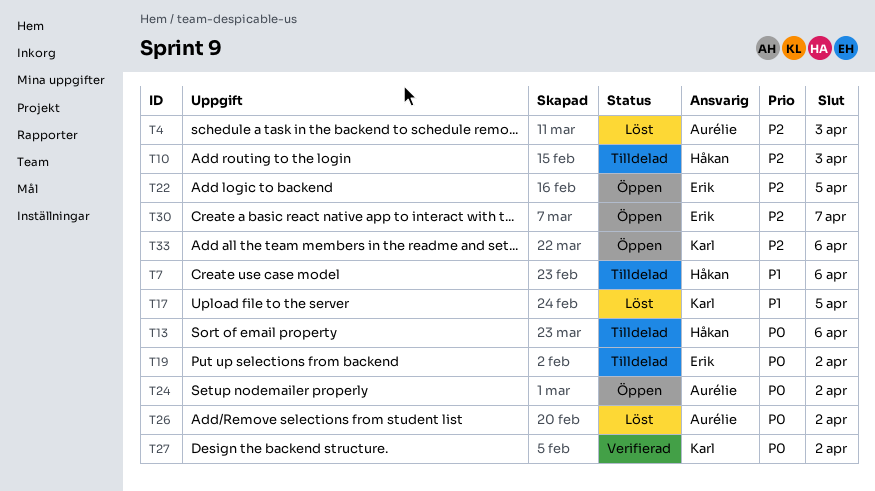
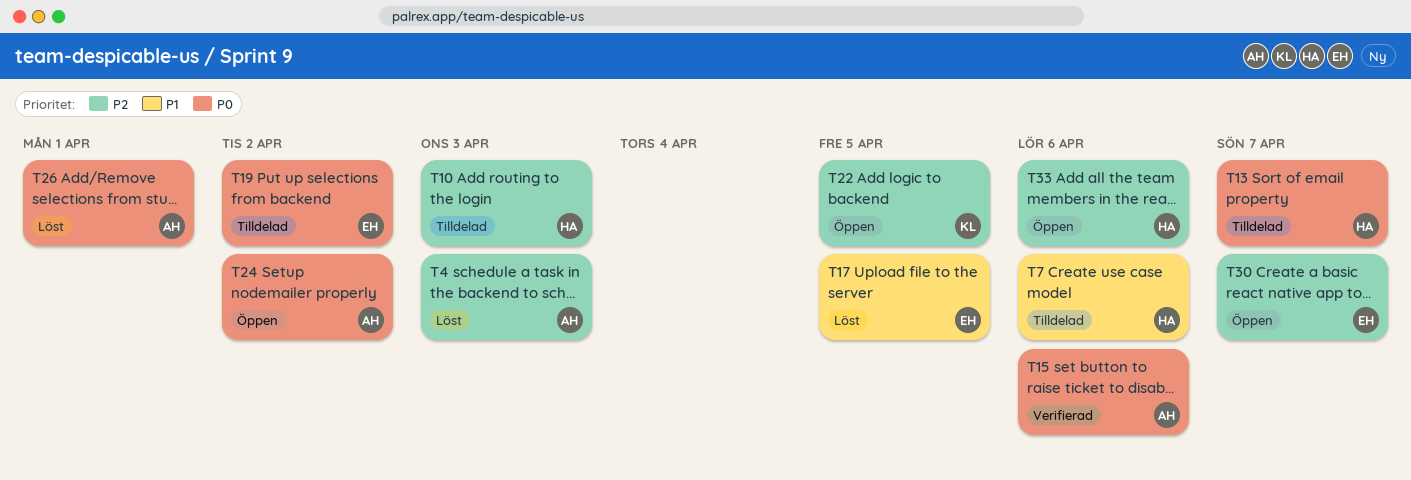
T13, due: Apr 6 -> Apr 7
T15: none -> present
T17, owner: Karl -> Erik
T22, owner: Erik -> Karl
T26, due: Apr 2 -> Apr 1
T27: present -> none
T33, owner: Karl -> Håkan

